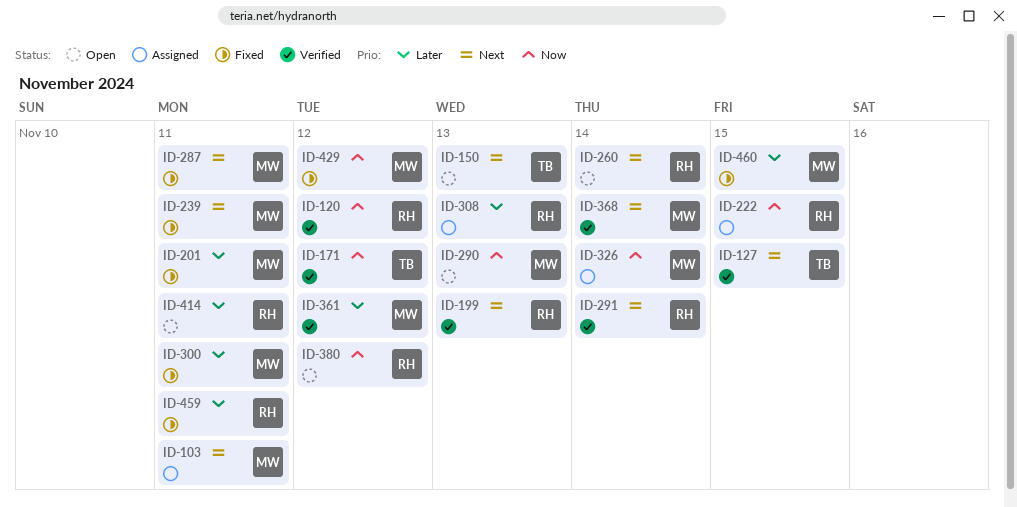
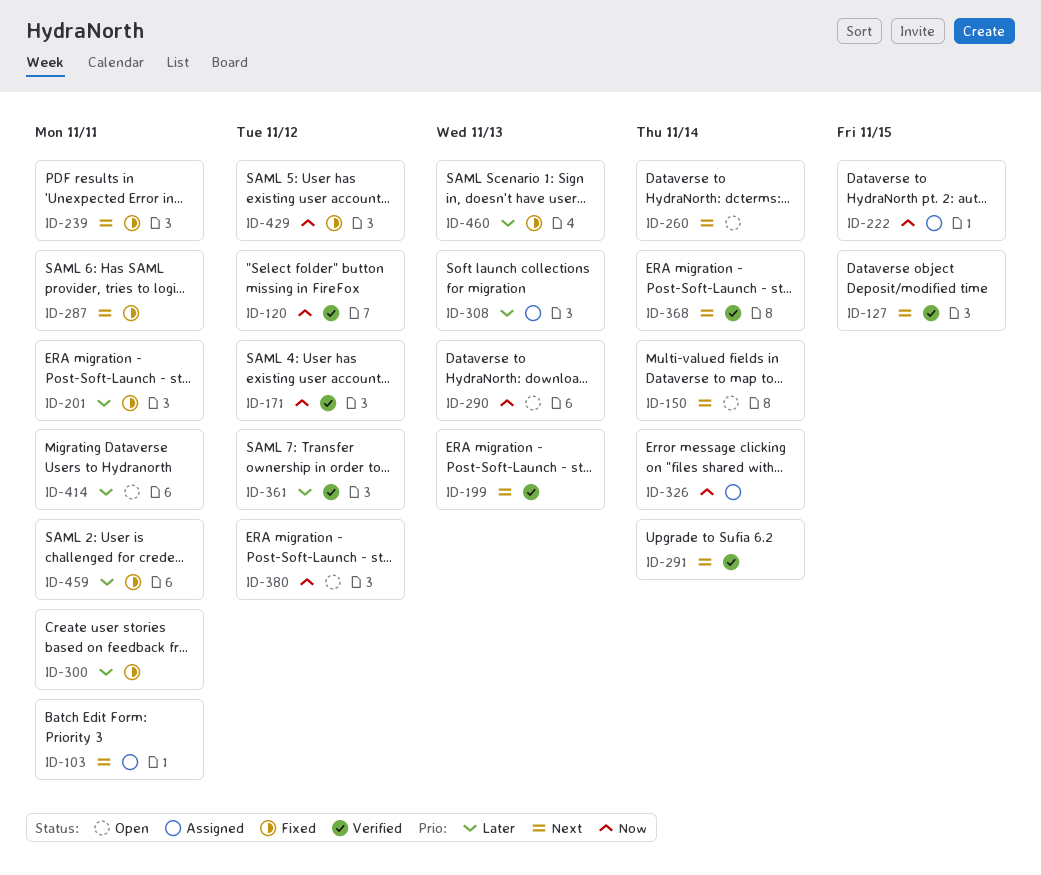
ID-150, due: Nov 13 -> Nov 14
ID-460, due: Nov 15 -> Nov 13

